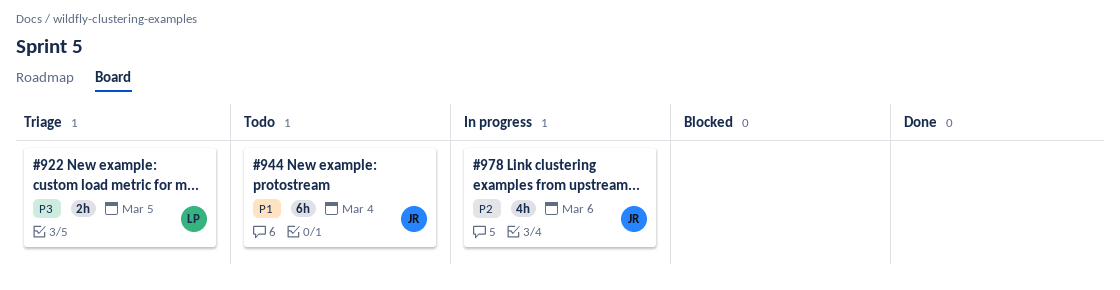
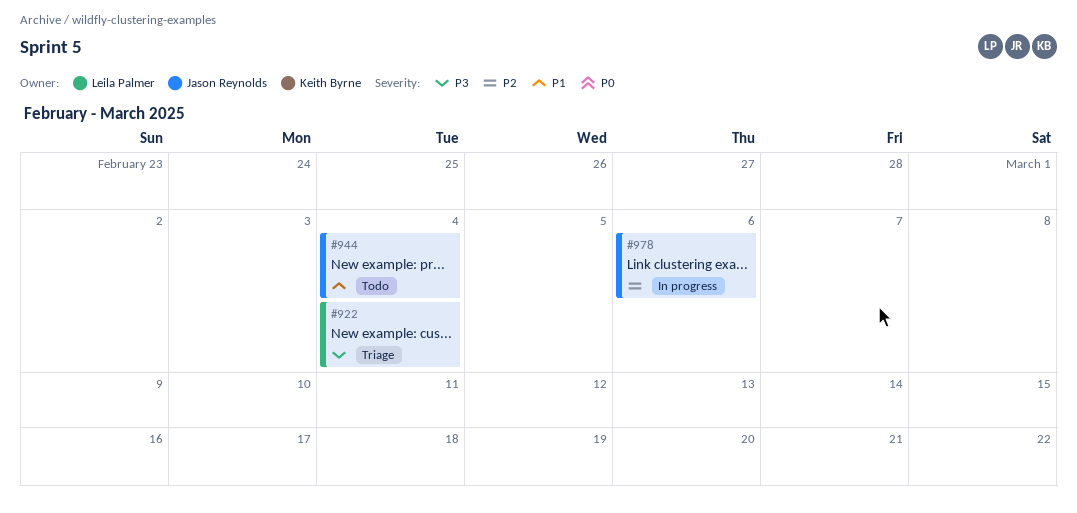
#922, due: Mar 5 -> Mar 4

